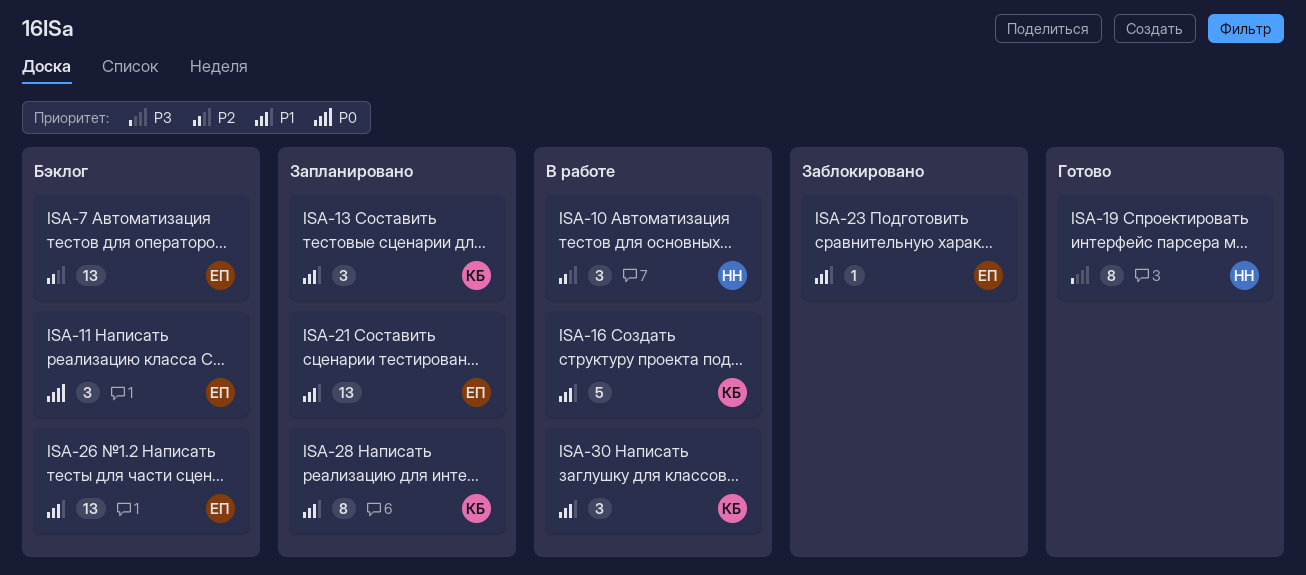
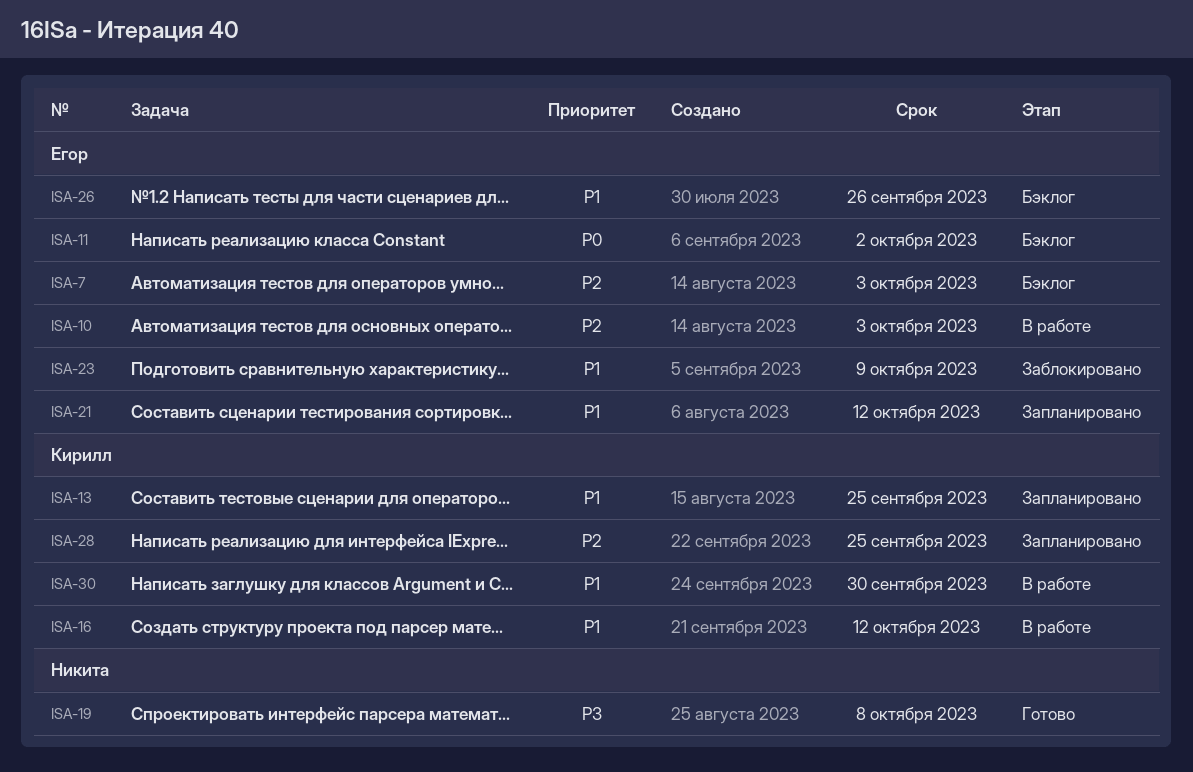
ISA-10, owner: Никита -> Егор
ISA-28, priority: P1 -> P2

